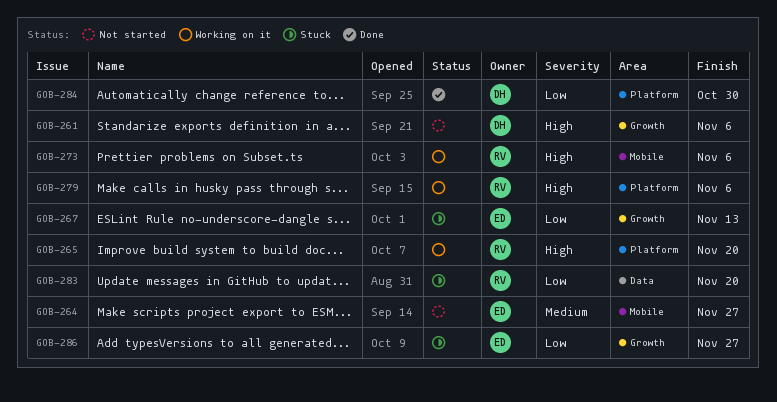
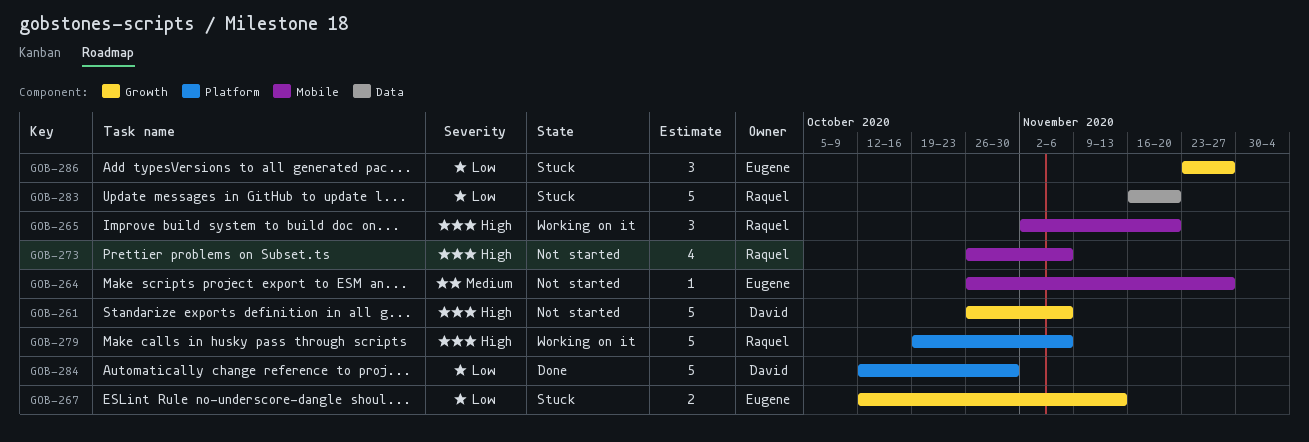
GOB-265, label: Platform -> Mobile
GOB-273, status: Working on it -> Not started

